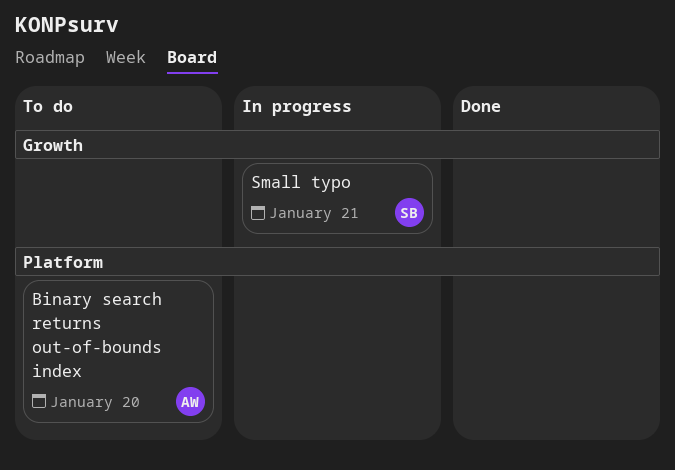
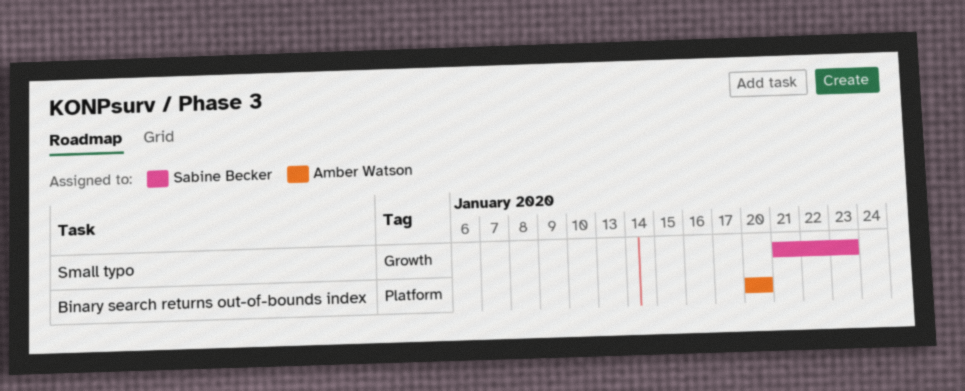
Small typo, due: Jan 21 -> Jan 23

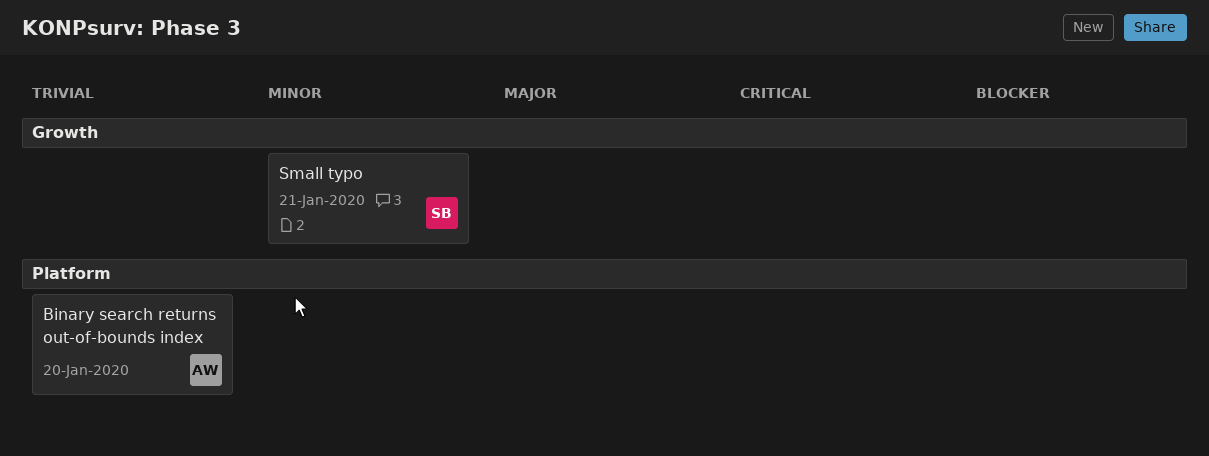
Small typo, due: Jan 23 -> Jan 21

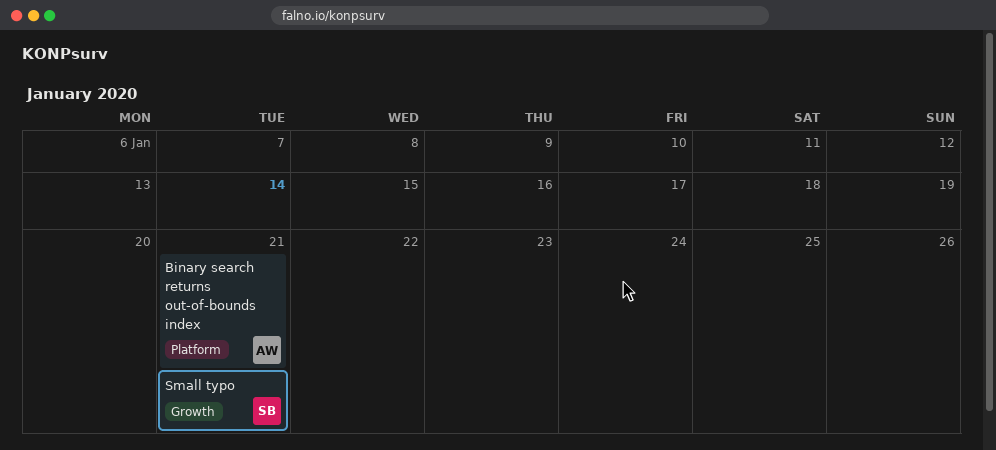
Binary search returns out-of-bounds index, due: Jan 20 -> Jan 21

